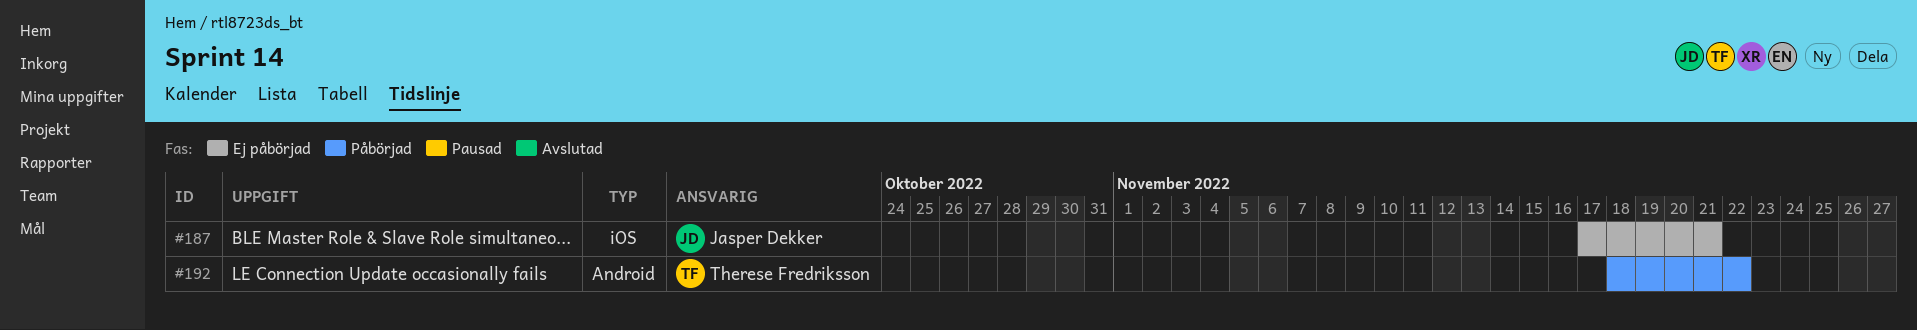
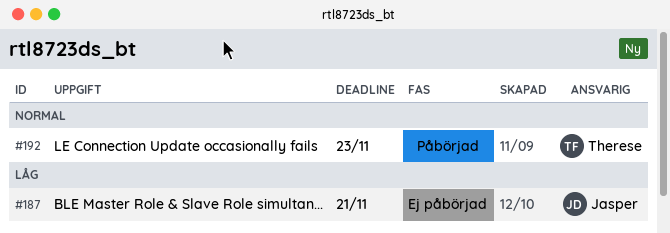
#192, due: Nov 22 -> Nov 23

